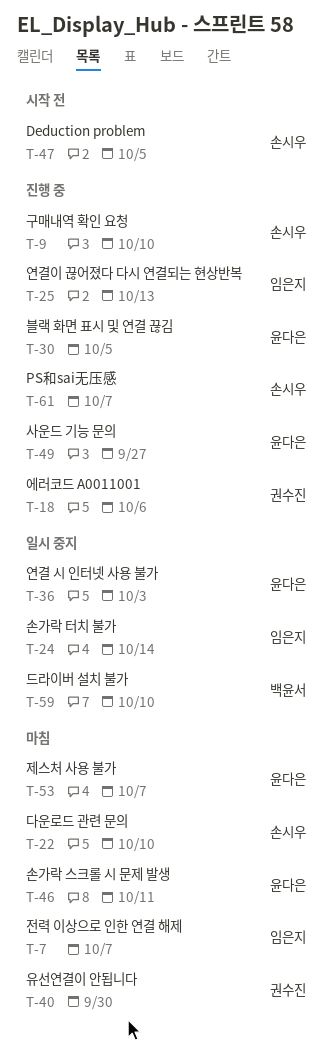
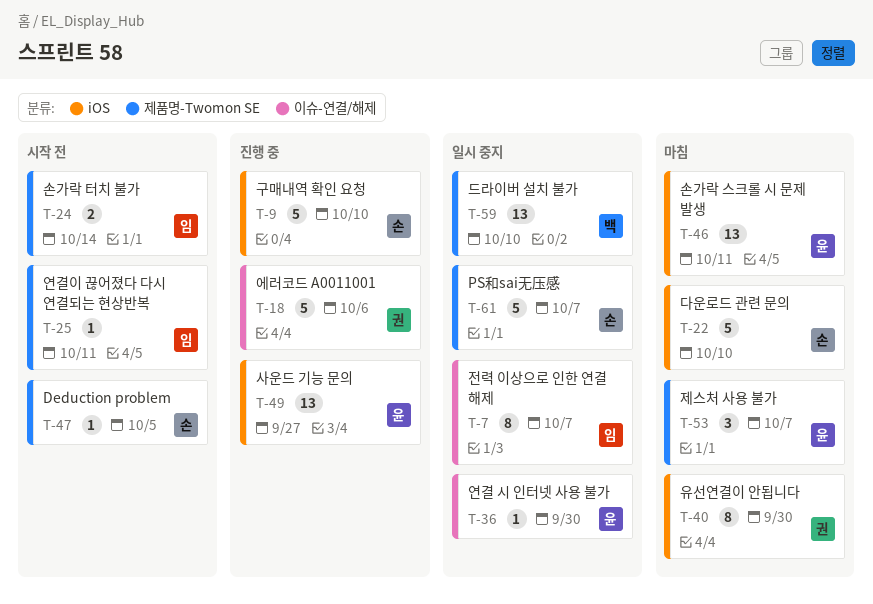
T-7, status: 마침 -> 일시 중지
T-24, status: 일시 중지 -> 시작 전
T-25, status: 진행 중 -> 시작 전
T-25, due: Oct 13 -> Oct 11
T-30: present -> none
T-36, due: Oct 3 -> Sep 30
T-61, status: 진행 중 -> 일시 중지

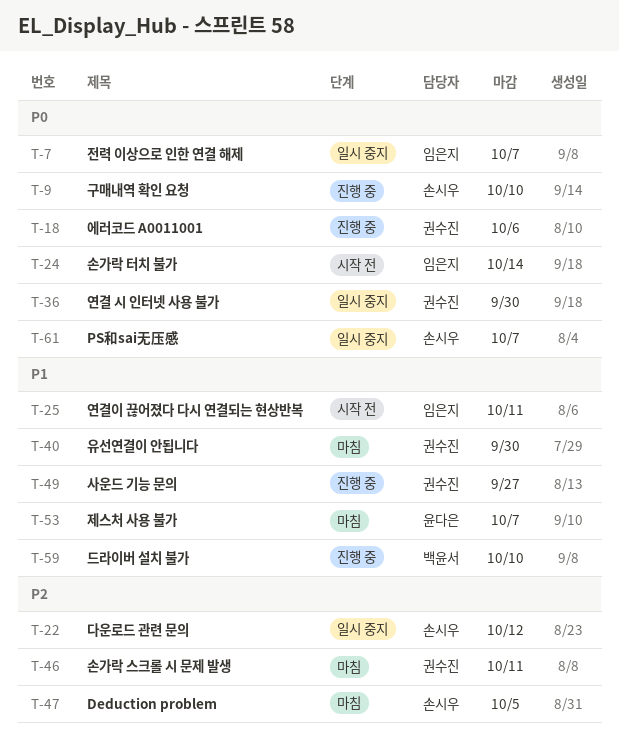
T-22, status: 마침 -> 일시 중지
T-22, due: Oct 10 -> Oct 12
T-36, owner: 윤다은 -> 권수진
T-46, owner: 윤다은 -> 권수진
T-47, status: 시작 전 -> 마침
T-49, owner: 윤다은 -> 권수진
T-59, status: 일시 중지 -> 진행 중

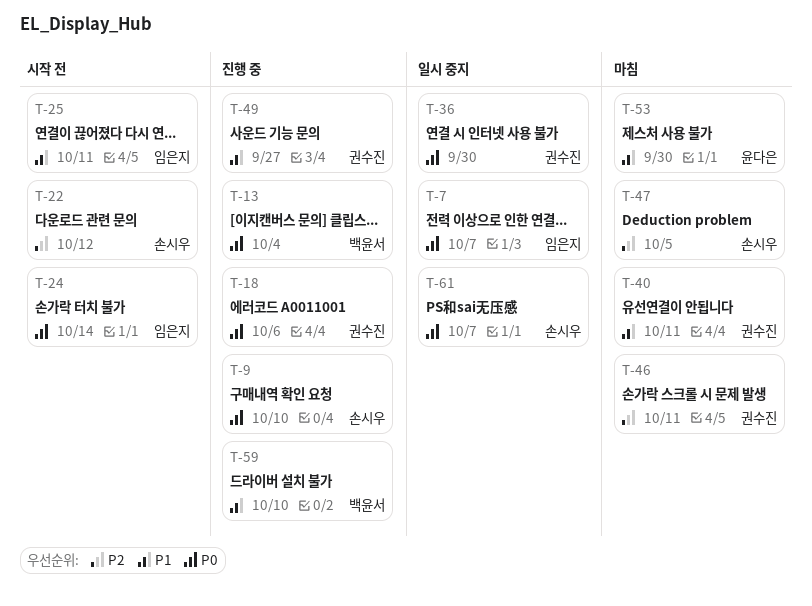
T-13: none -> present
T-22, status: 일시 중지 -> 시작 전
T-40, due: Sep 30 -> Oct 11
T-53, due: Oct 7 -> Sep 30

